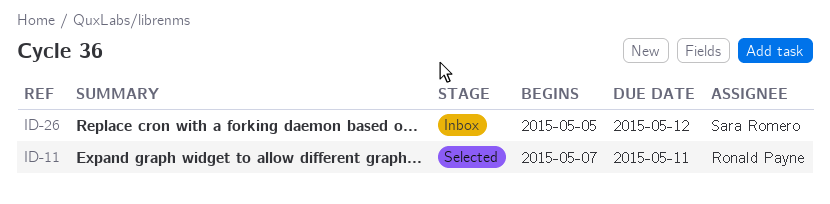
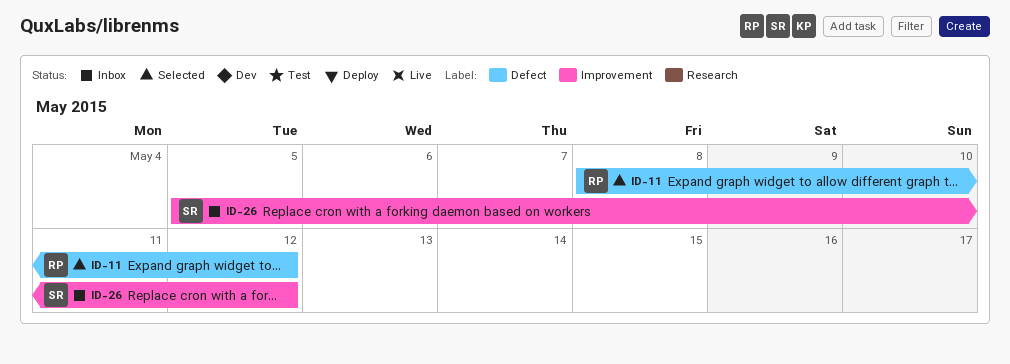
ID-11, start: May 7 -> May 8
ID-11, due: May 11 -> May 12

